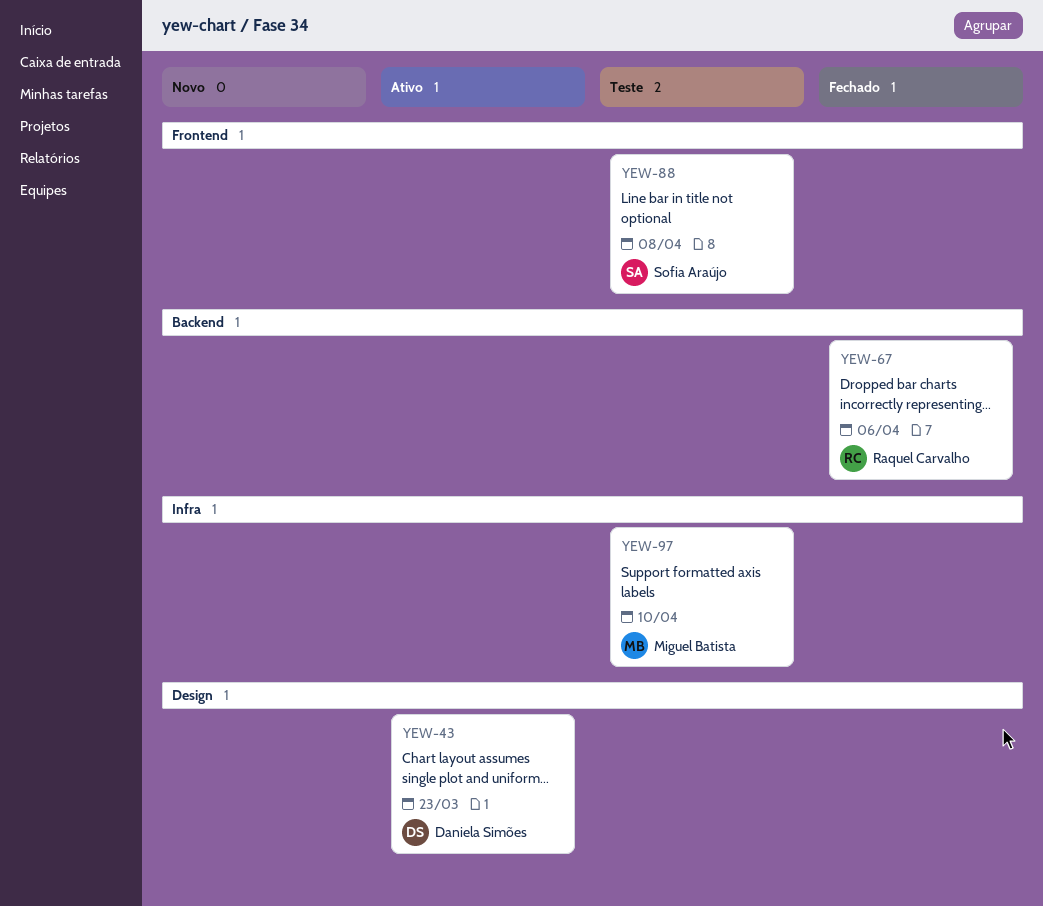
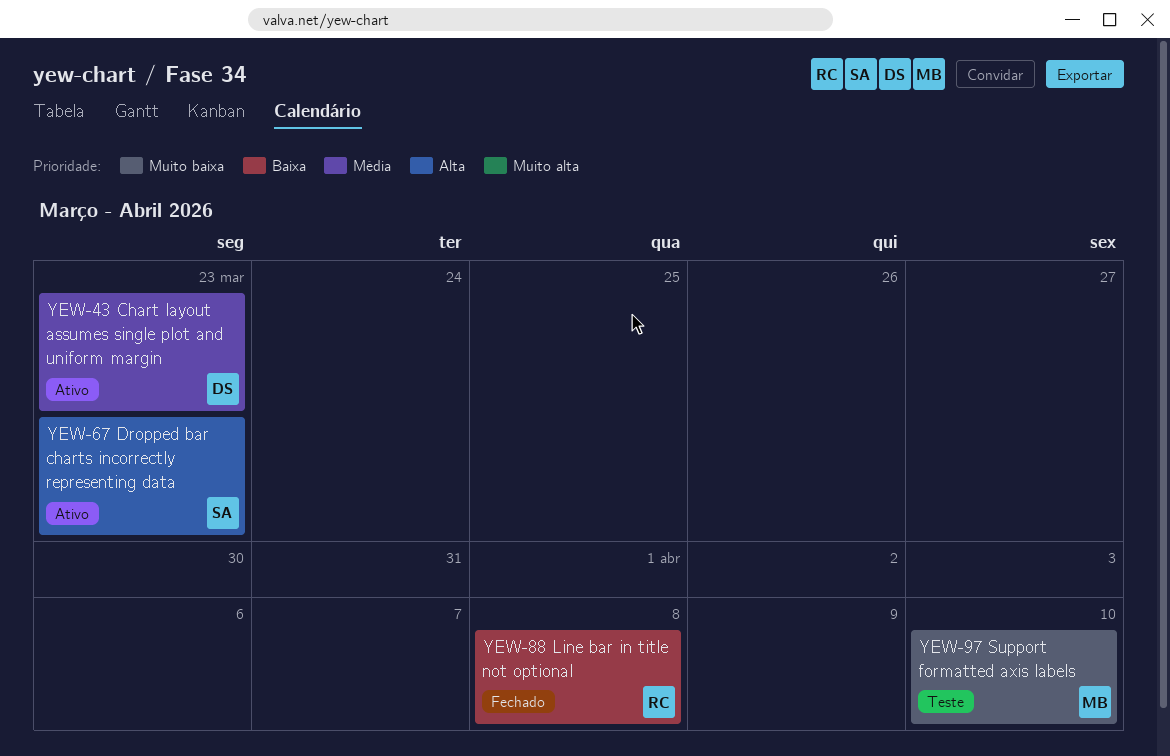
YEW-67, status: Fechado -> Ativo
YEW-67, owner: Raquel Carvalho -> Sofia Araújo
YEW-67, due: Apr 6 -> Mar 23
YEW-88, status: Teste -> Fechado
YEW-88, owner: Sofia Araújo -> Raquel Carvalho

